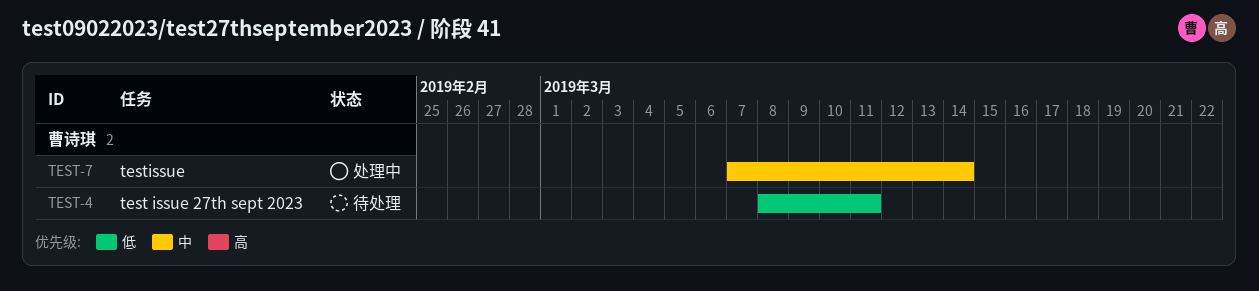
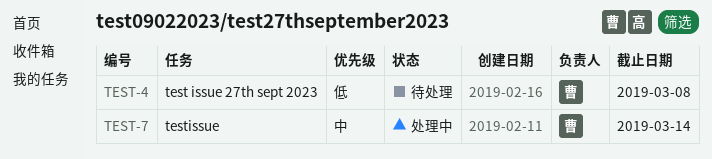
TEST-4, due: Mar 11 -> Mar 8

